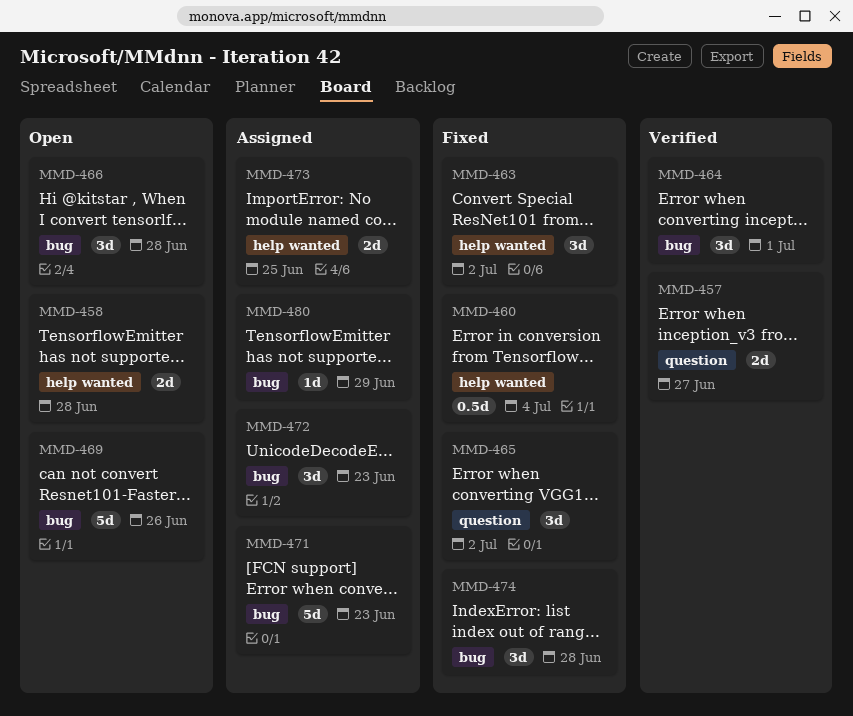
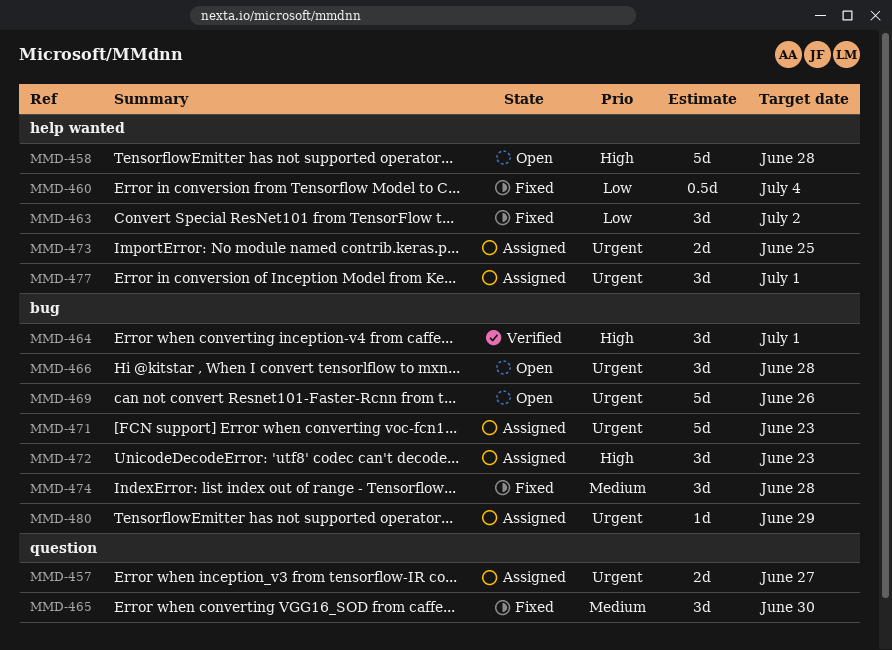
MMD-457, status: Verified -> Assigned
MMD-458, estimate: 2d -> 5d
MMD-465, due: Jul 2 -> Jun 30
MMD-477: none -> present

